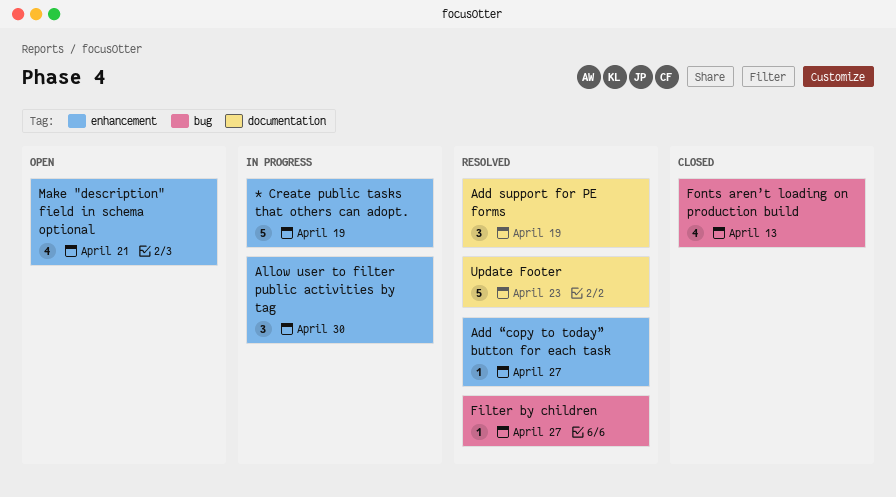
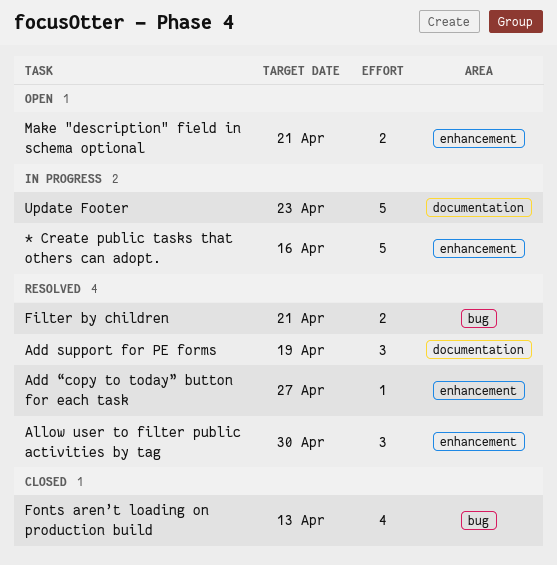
* Create public tasks that others can adopt., due: Apr 19 -> Apr 16
Allow user to filter public activities by tag, status: In progress -> Resolved
Filter by children, estimate: 1 -> 2
Filter by children, due: Apr 27 -> Apr 21
Make "description" field in schema optional, estimate: 4 -> 2
Update Footer, status: Resolved -> In progress

